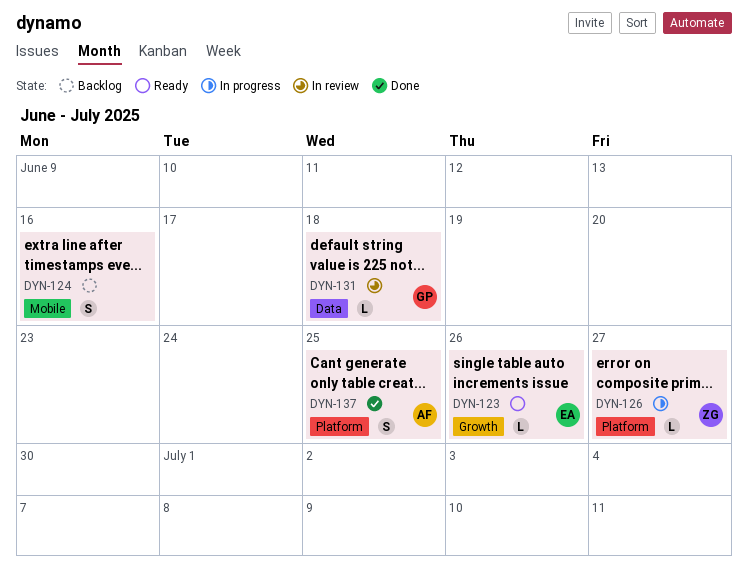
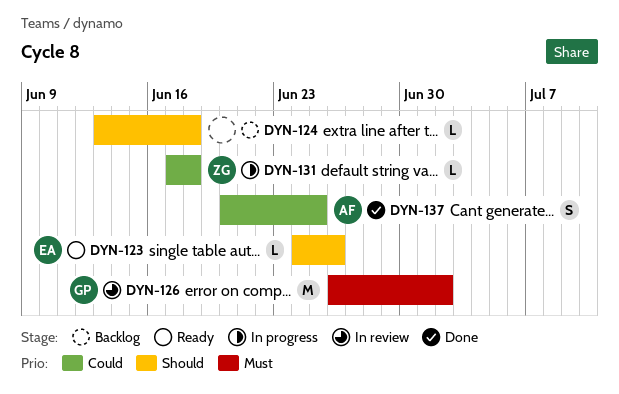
DYN-124, estimate: S -> L
DYN-124, due: Jun 16 -> Jun 18
DYN-126, status: In progress -> In review
DYN-126, owner: ZG -> GP
DYN-126, estimate: L -> M
DYN-126, due: Jun 27 -> Jul 2
DYN-131, status: In review -> In progress
DYN-131, owner: GP -> ZG

